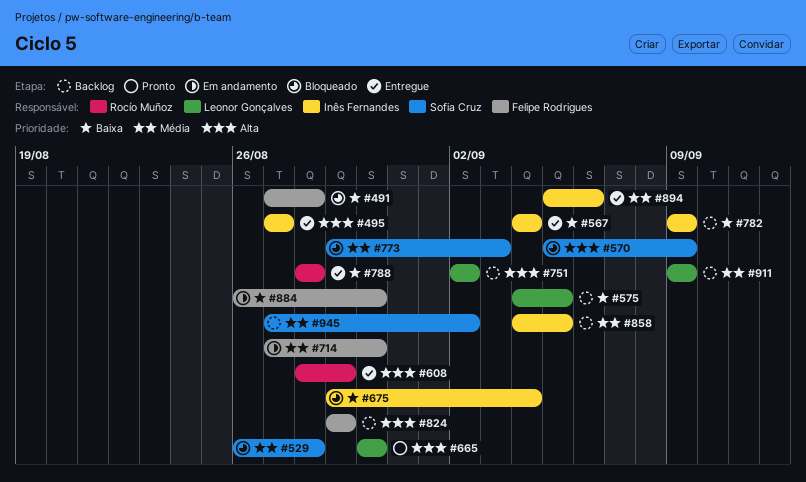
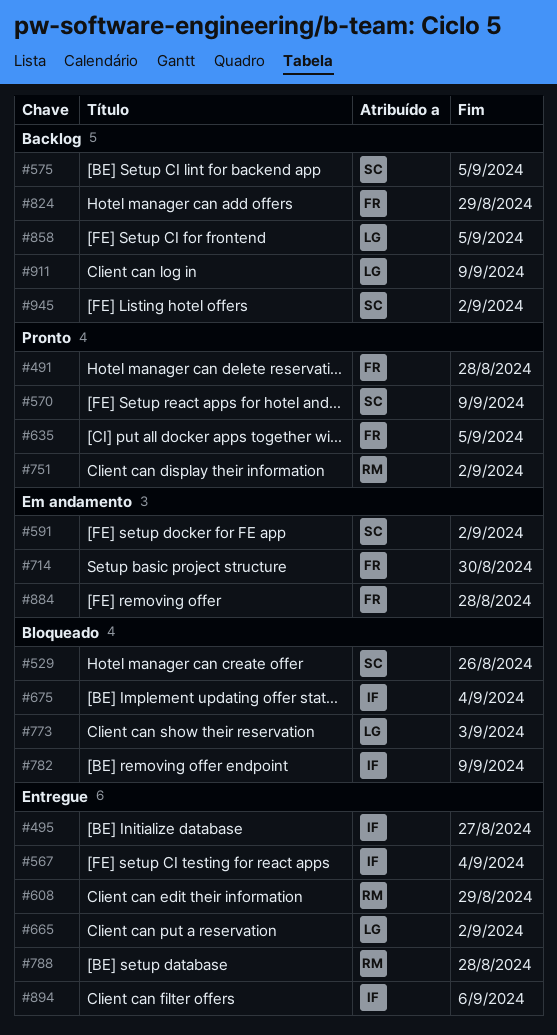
#491, status: Bloqueado -> Pronto
#529, due: Aug 28 -> Aug 26
#570, status: Bloqueado -> Pronto
#575, owner: Leonor Gonçalves -> Sofia Cruz
#591: none -> present
#635: none -> present
#665, status: Pronto -> Entregue
#665, due: Aug 30 -> Sep 2
#751, status: Backlog -> Pronto
#751, owner: Leonor Gonçalves -> Rocío Muñoz
#773, owner: Sofia Cruz -> Leonor Gonçalves
#782, status: Backlog -> Bloqueado
#858, owner: Inês Fernandes -> Leonor Gonçalves
#884, due: Aug 30 -> Aug 28

